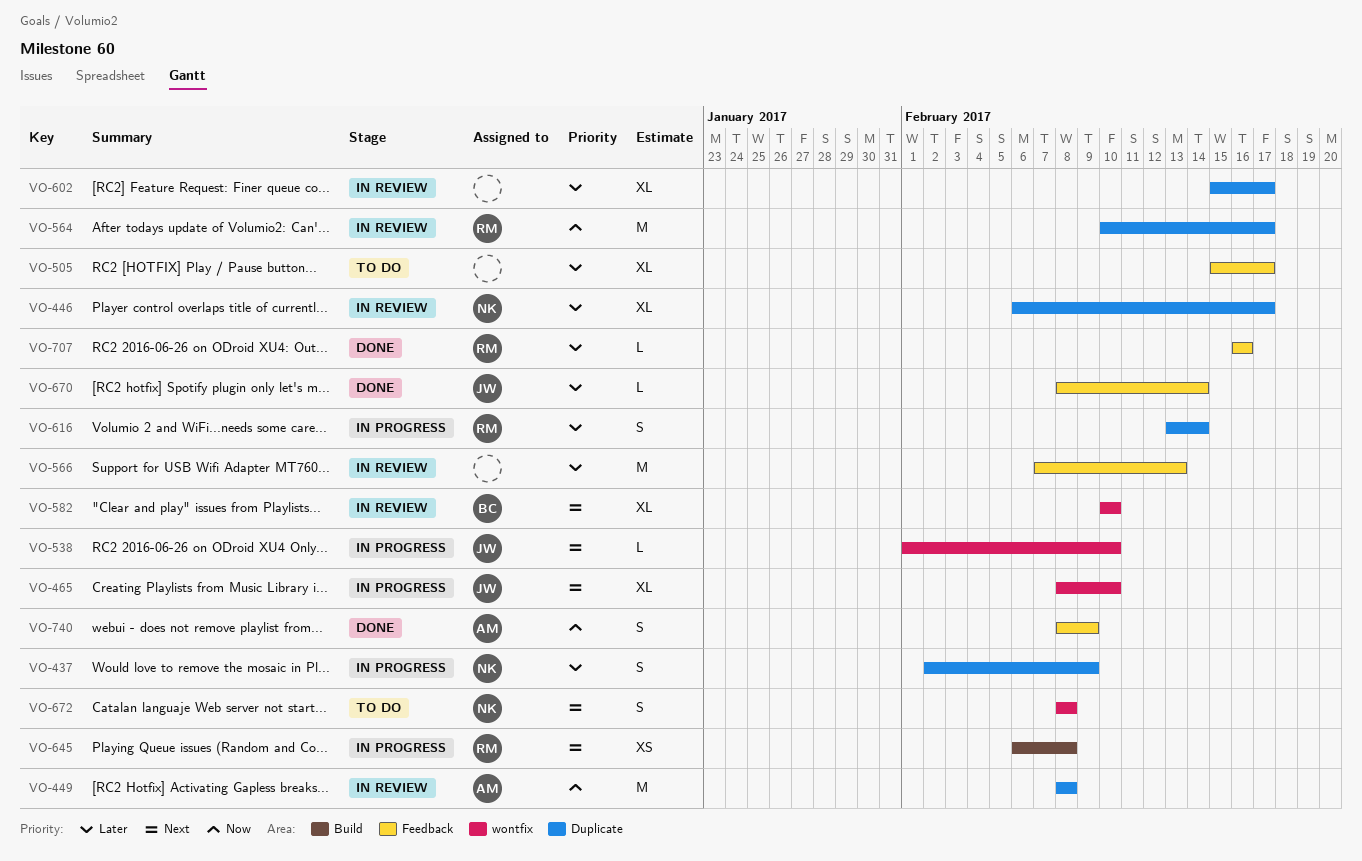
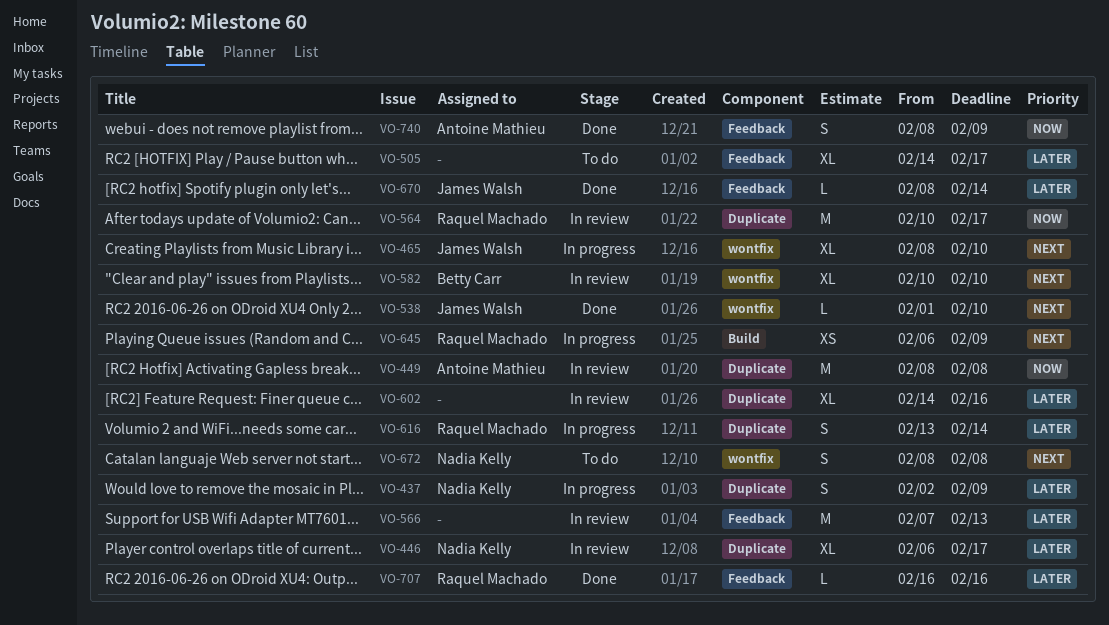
VO-505, start: Feb 15 -> Feb 14
VO-538, status: In progress -> Done
VO-602, start: Feb 15 -> Feb 14
VO-602, due: Feb 17 -> Feb 16
VO-645, due: Feb 8 -> Feb 9

